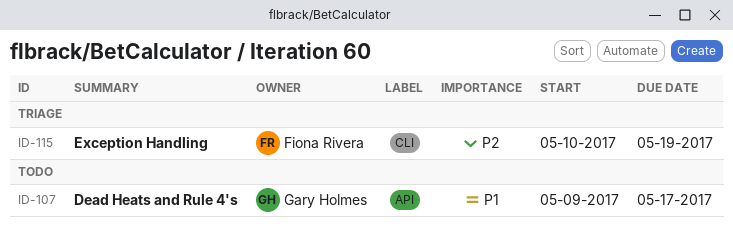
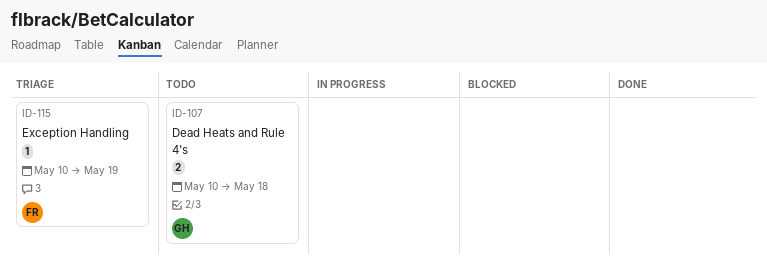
ID-107, start: May 9 -> May 10
ID-107, due: May 17 -> May 18

